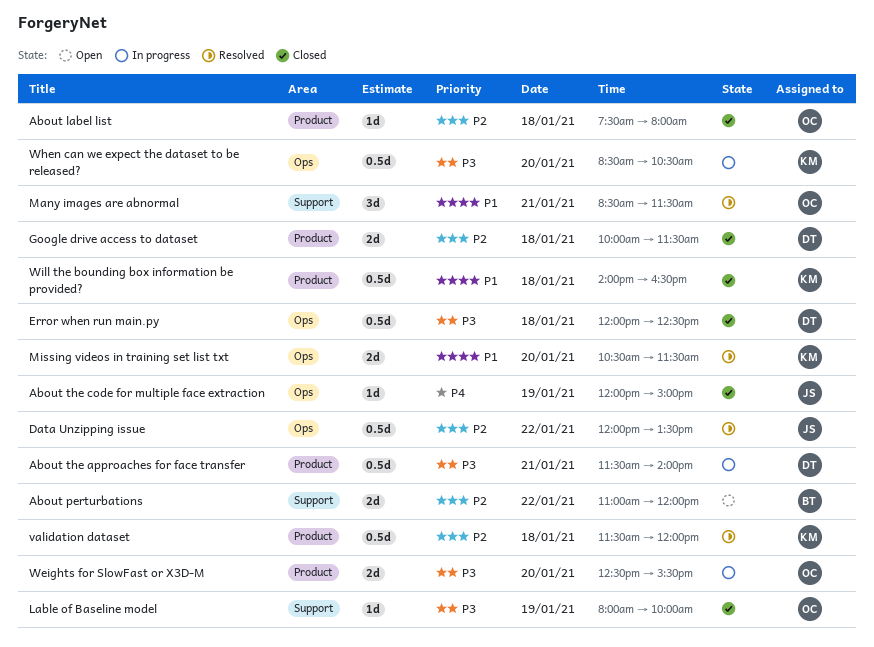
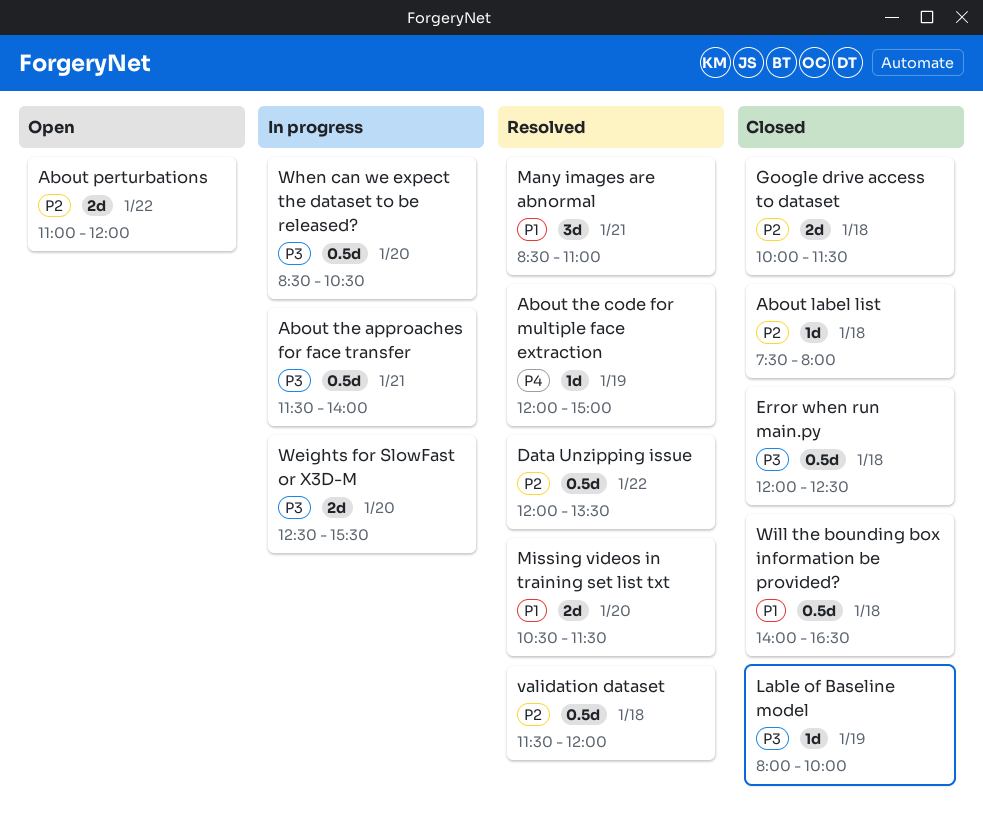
About the code for multiple face extraction, status: Closed -> Resolved
Many images are abnormal, ends: 11:30 -> 11:00

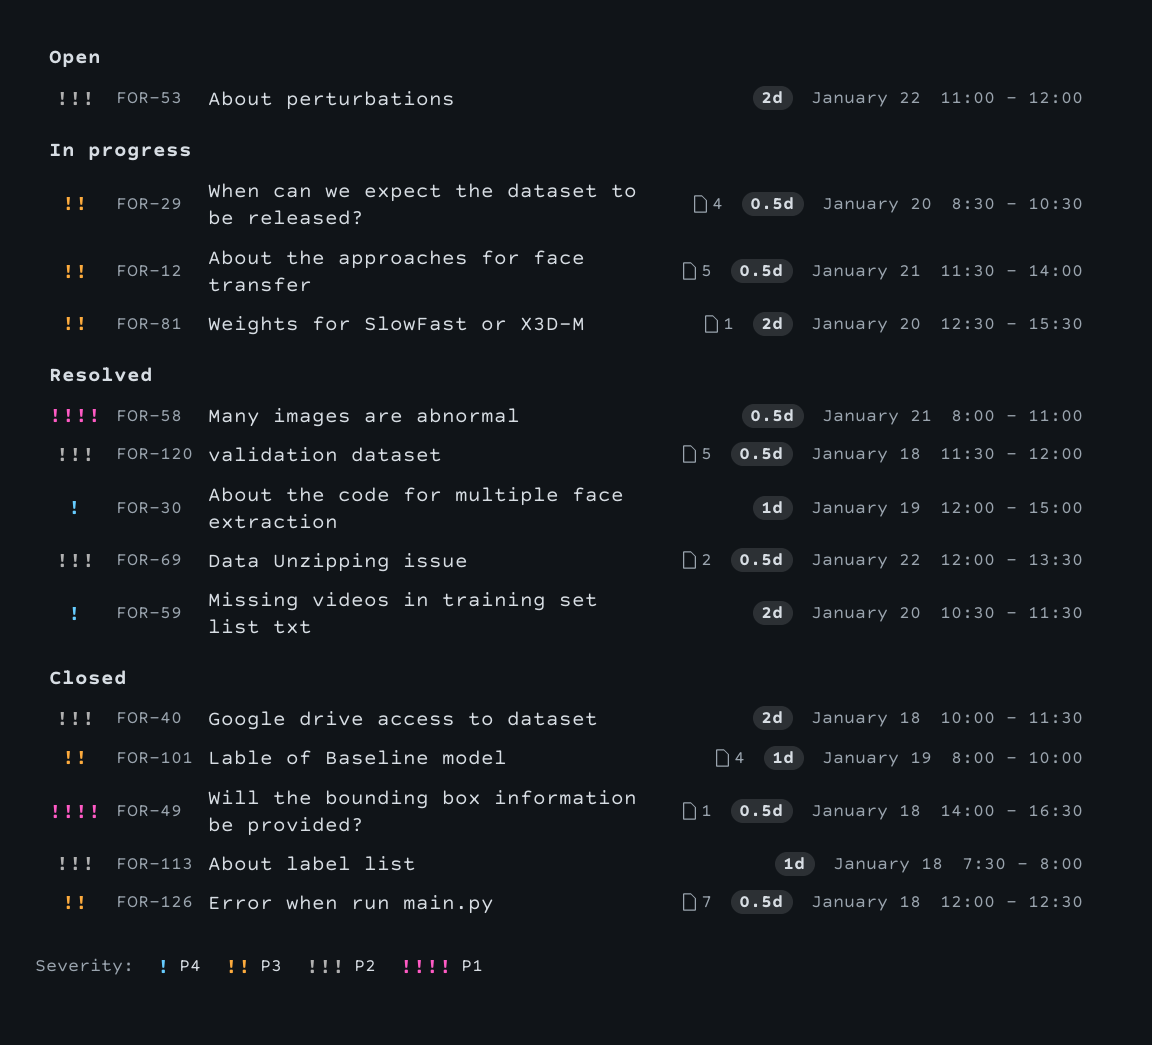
Many images are abnormal, estimate: 3d -> 0.5d
Many images are abnormal, begins: 08:30 -> 08:00
Missing videos in training set list txt, priority: P1 -> P4

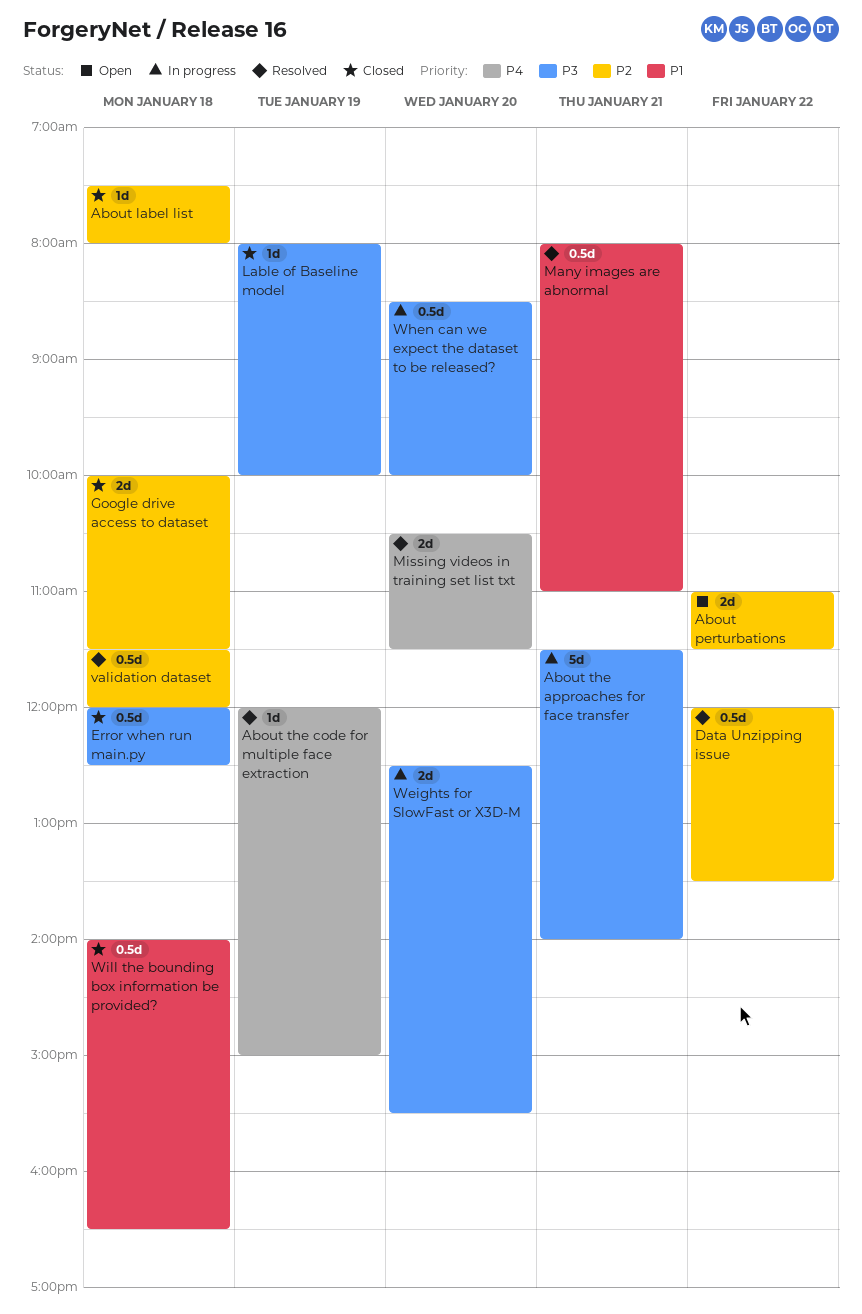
About perturbations, ends: 12:00 -> 11:30
About the approaches for face transfer, estimate: 0.5d -> 5d
When can we expect the dataset to be released?, ends: 10:30 -> 10:00

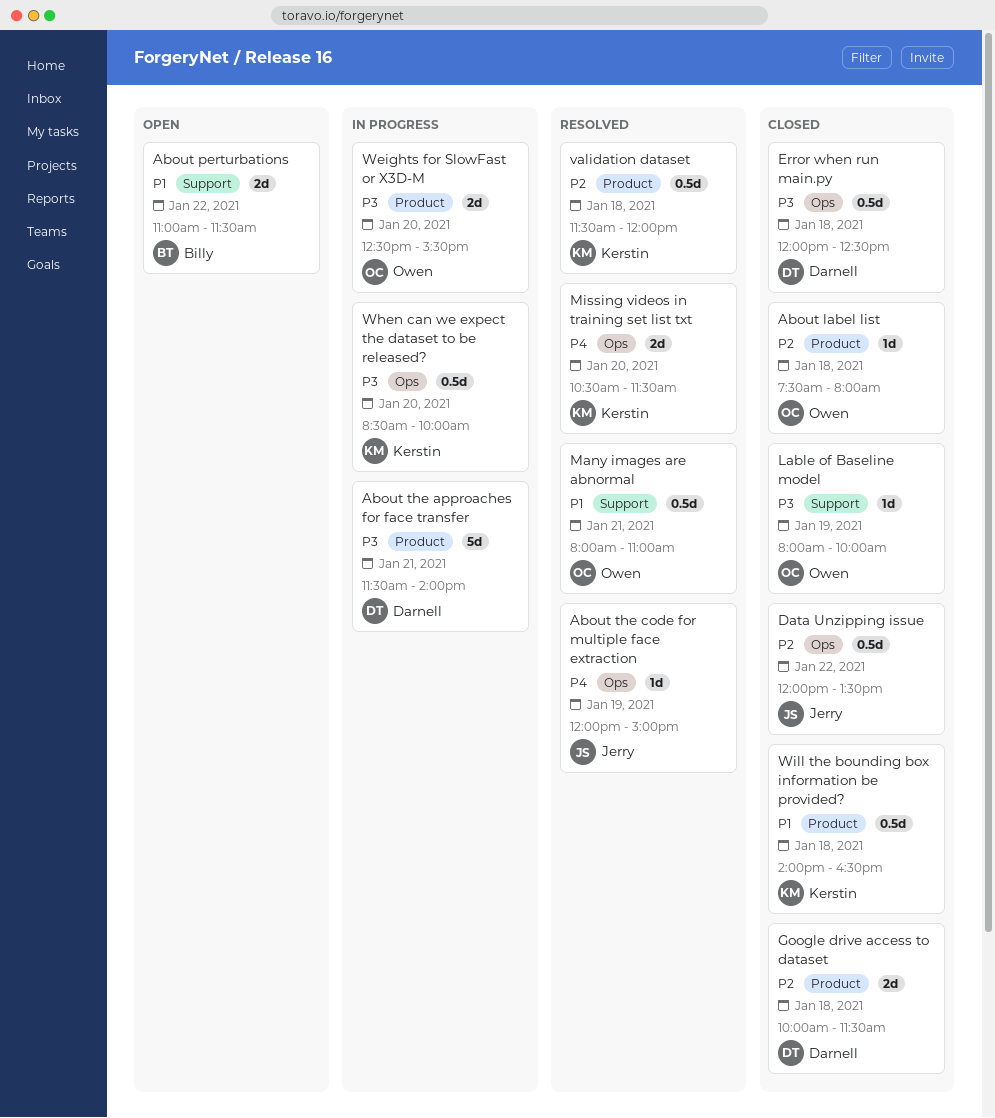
About perturbations, priority: P2 -> P1
Data Unzipping issue, status: Resolved -> Closed

